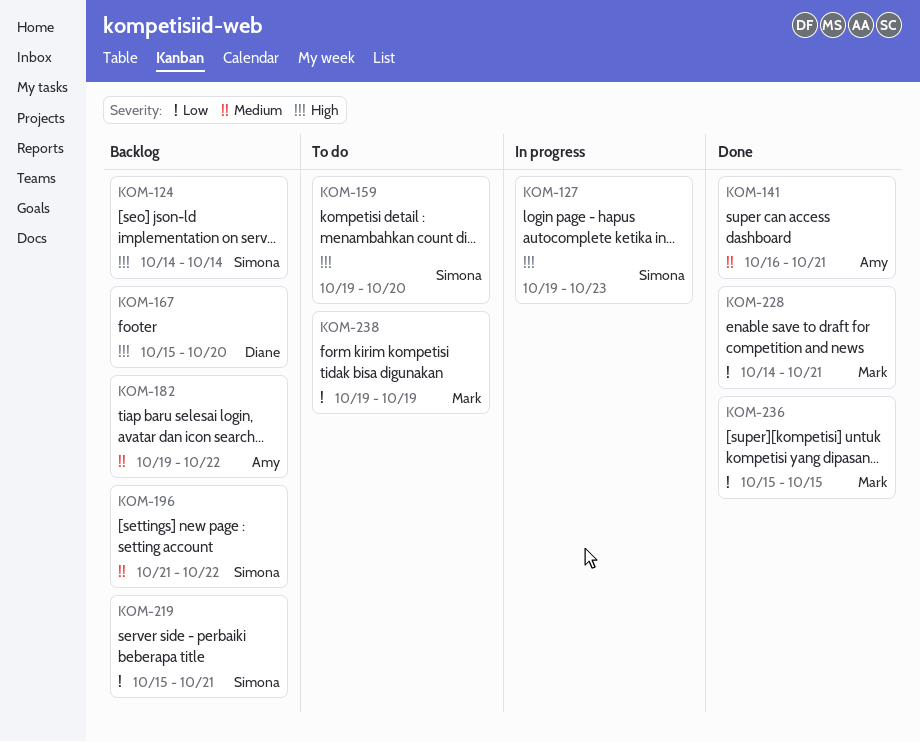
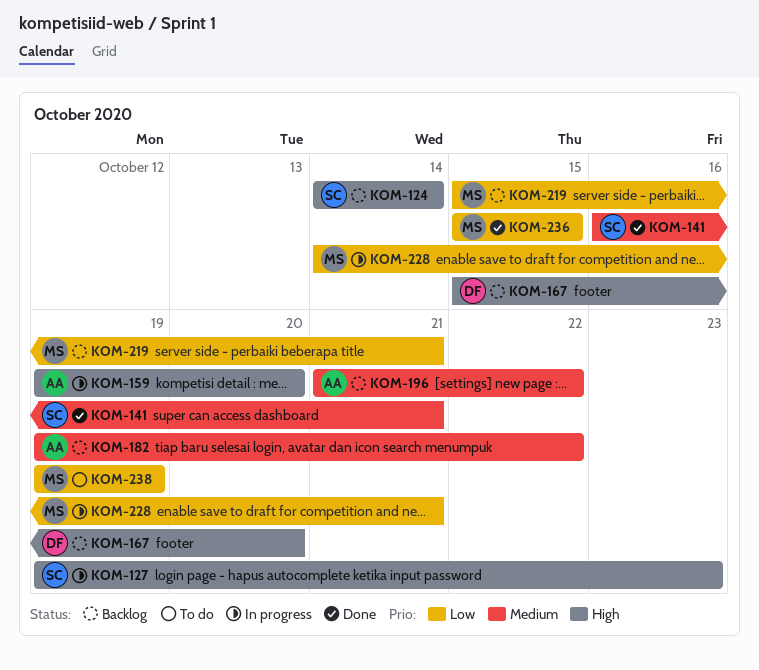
KOM-141, owner: Amy -> Simona
KOM-159, status: To do -> In progress
KOM-159, owner: Simona -> Amy
KOM-196, owner: Simona -> Amy
KOM-219, owner: Simona -> Mark
KOM-228, status: Done -> In progress

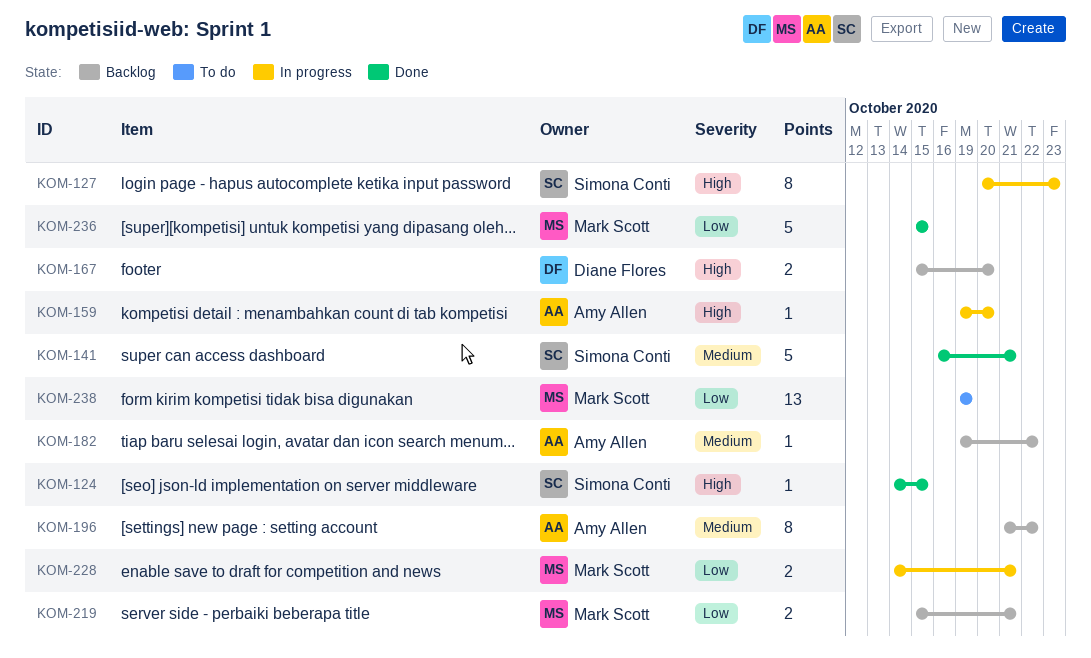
KOM-124, status: Backlog -> Done
KOM-124, due: Oct 14 -> Oct 15
KOM-127, start: Oct 19 -> Oct 20

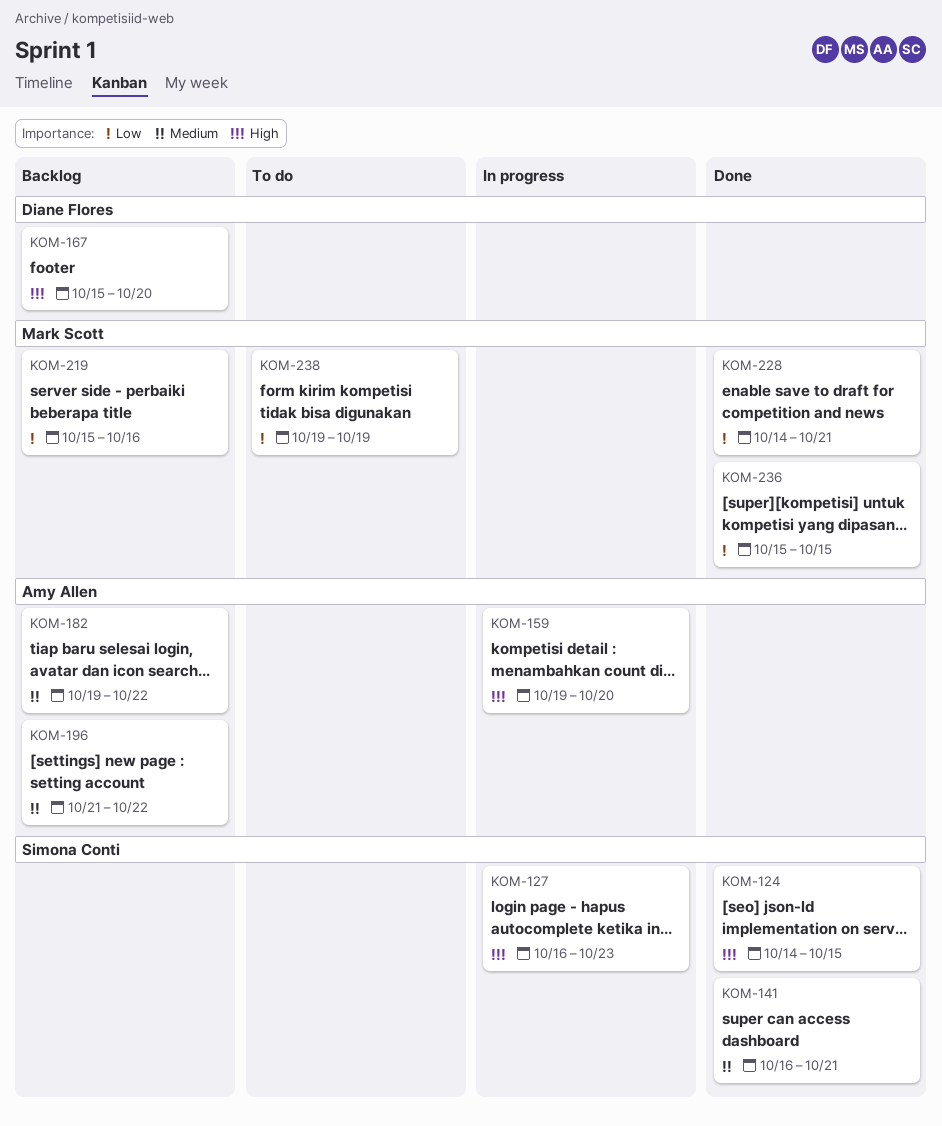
KOM-127, start: Oct 20 -> Oct 16
KOM-219, due: Oct 21 -> Oct 16
KOM-228, status: In progress -> Done

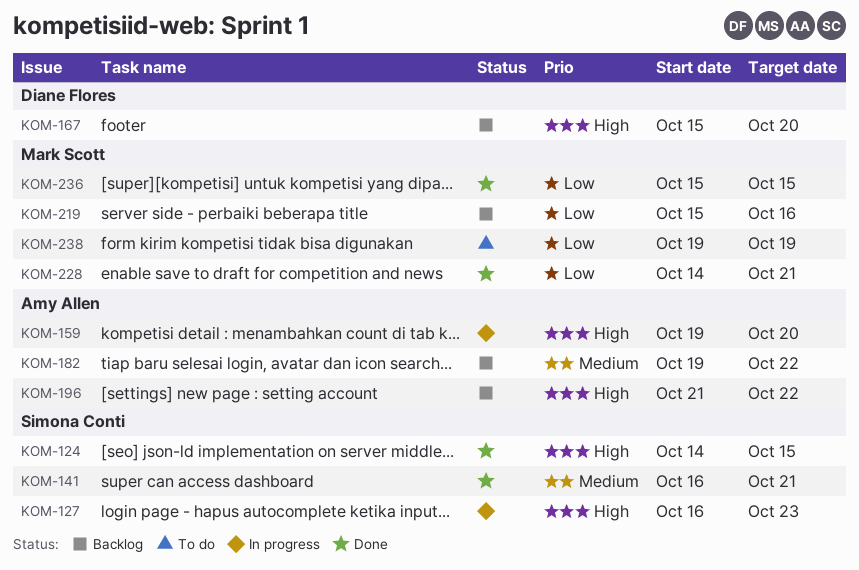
KOM-196, priority: Medium -> High

